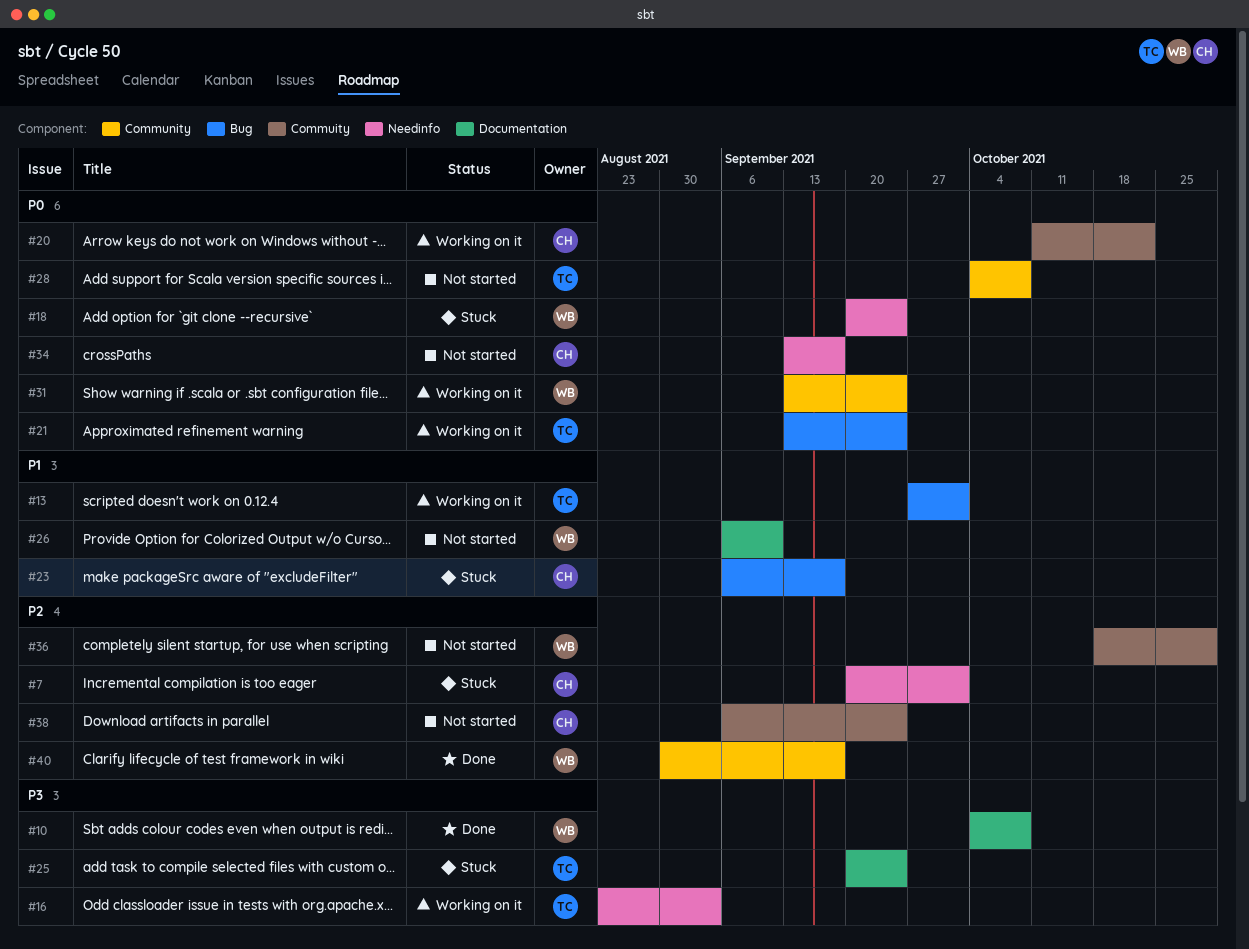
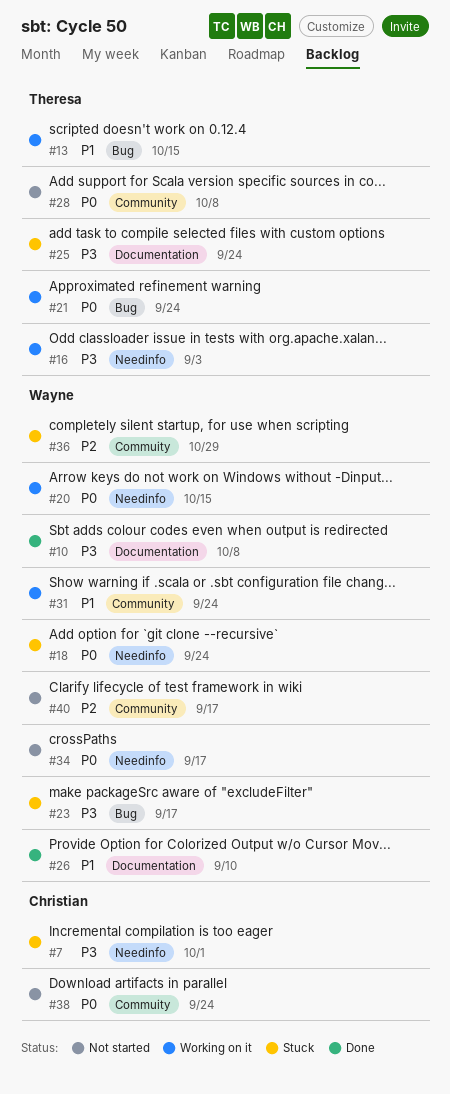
#7, priority: P2 -> P3
#13, due: Oct 1 -> Oct 15
#20, owner: Christian -> Wayne
#20, label: Commuity -> Needinfo
#20, due: Oct 22 -> Oct 15
#23, owner: Christian -> Wayne
#23, priority: P1 -> P3
#26, status: Not started -> Done
#31, priority: P0 -> P1
#34, owner: Christian -> Wayne
#36, status: Not started -> Stuck
#38, priority: P2 -> P0
#40, status: Done -> Not started

